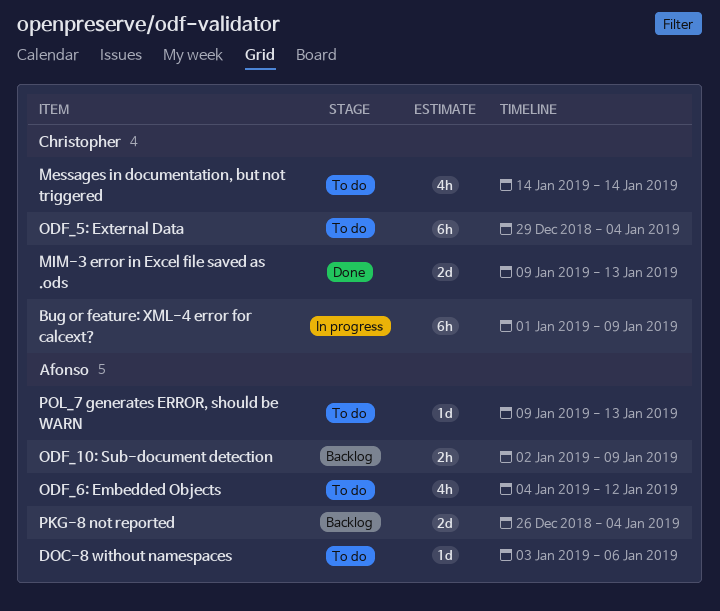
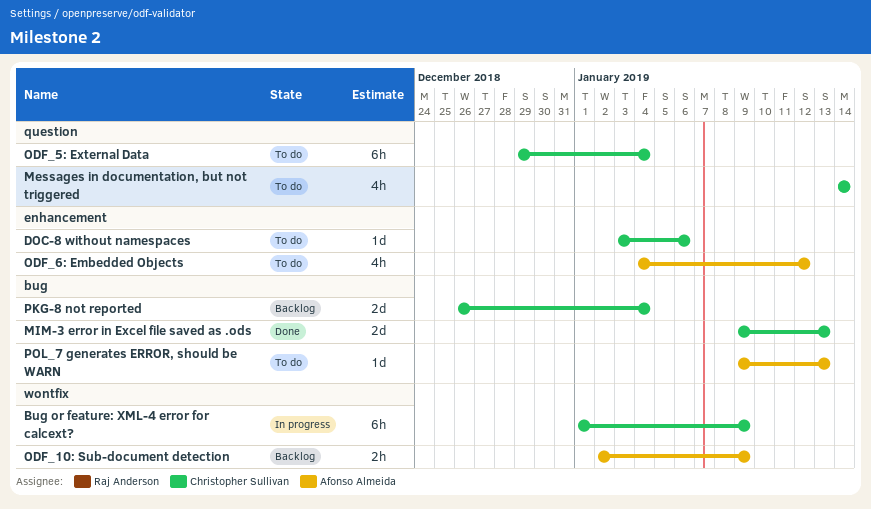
DOC-8 without namespaces, owner: Afonso Almeida -> Christopher Sullivan
PKG-8 not reported, owner: Afonso Almeida -> Christopher Sullivan

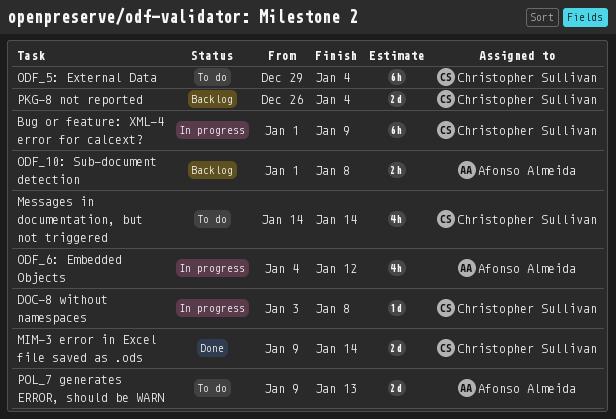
DOC-8 without namespaces, status: To do -> In progress
DOC-8 without namespaces, due: Jan 6 -> Jan 8
MIM-3 error in Excel file saved as .ods, due: Jan 13 -> Jan 14
ODF_10: Sub-document detection, start: Jan 2 -> Jan 1
ODF_10: Sub-document detection, due: Jan 9 -> Jan 8
ODF_6: Embedded Objects, status: To do -> In progress
POL_7 generates ERROR, should be WARN, estimate: 1d -> 2d

